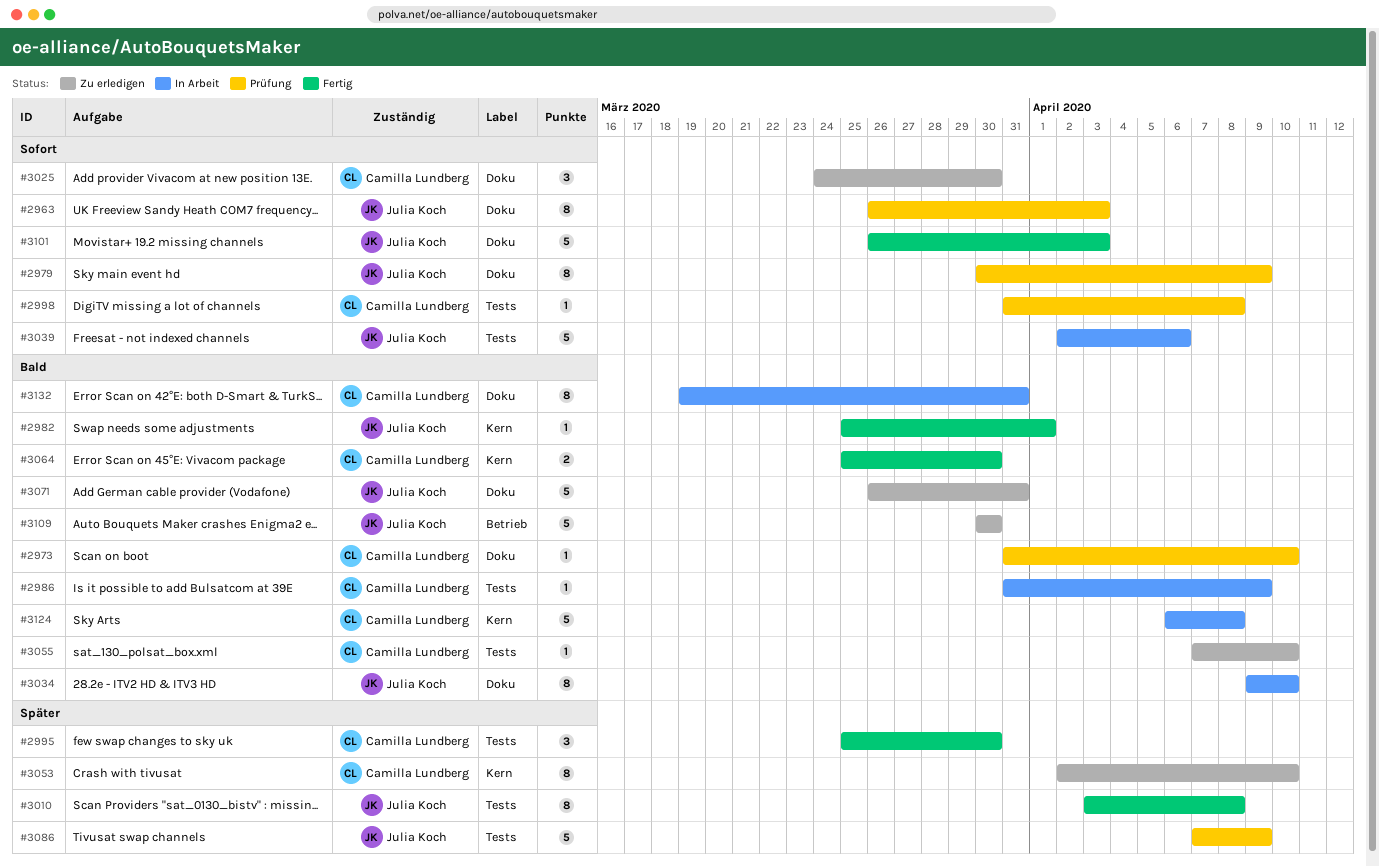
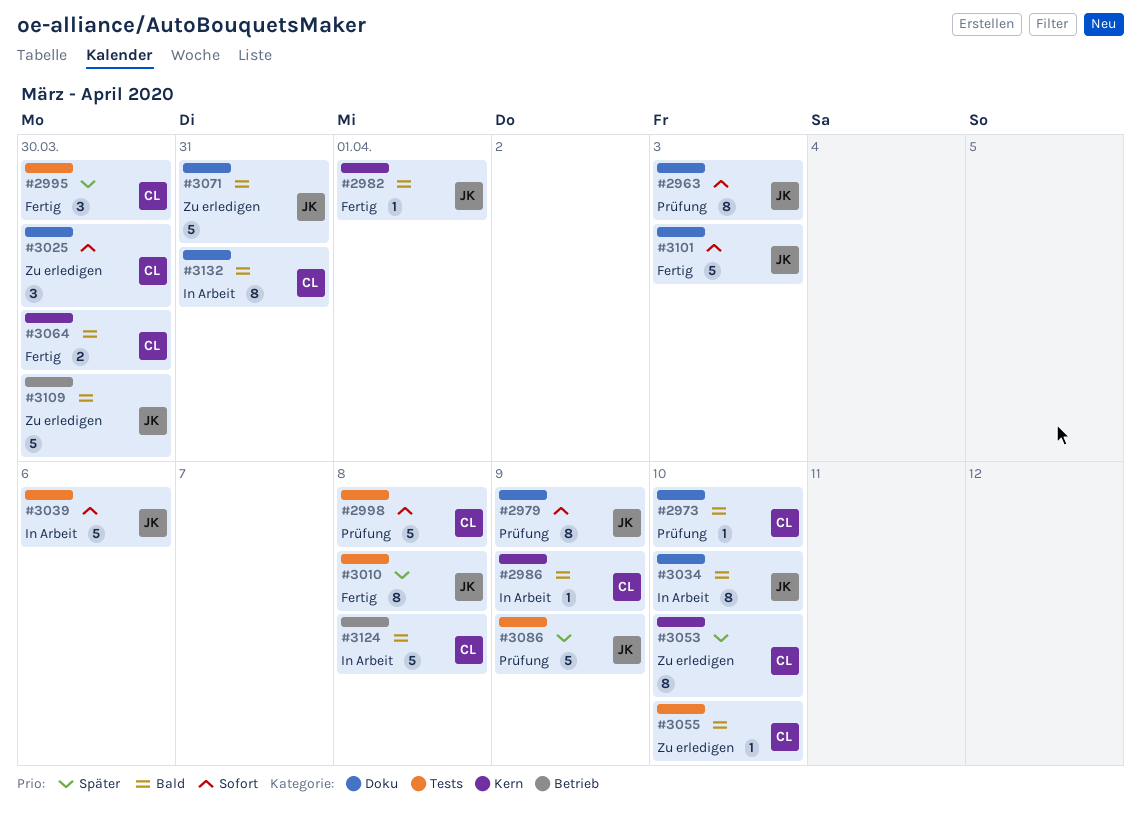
#2986, label: Tests -> Kern
#2998, estimate: 1 -> 5
#3124, label: Kern -> Betrieb

